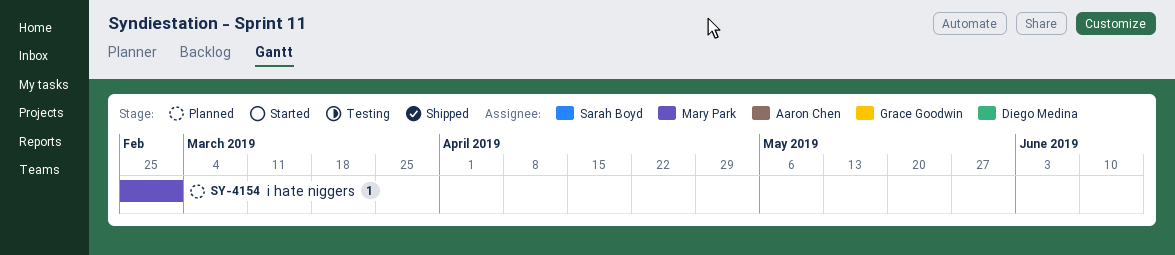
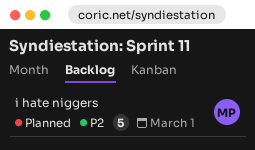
i hate niggers, estimate: 1 -> 5

